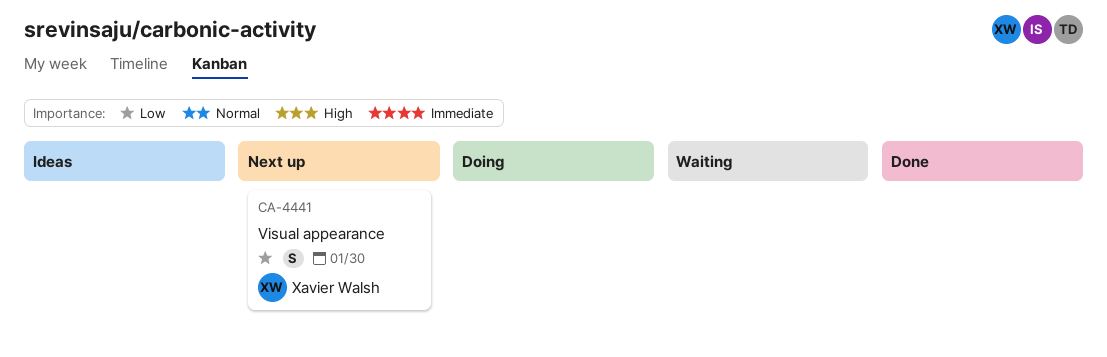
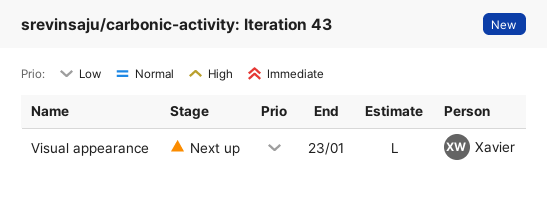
Visual appearance, estimate: S -> L
Visual appearance, due: Jan 30 -> Jan 23

